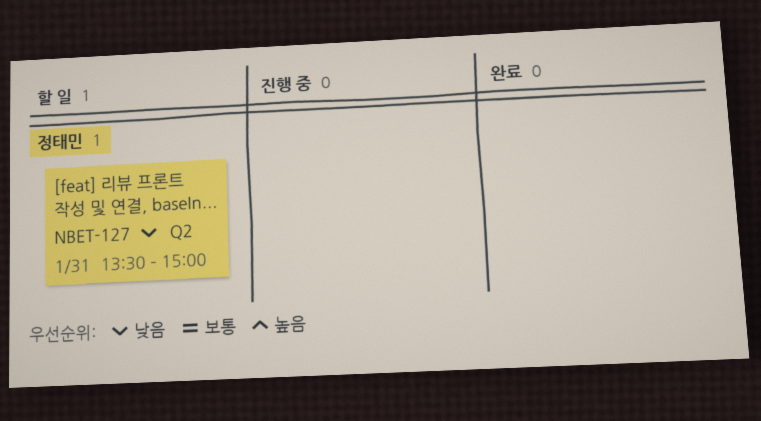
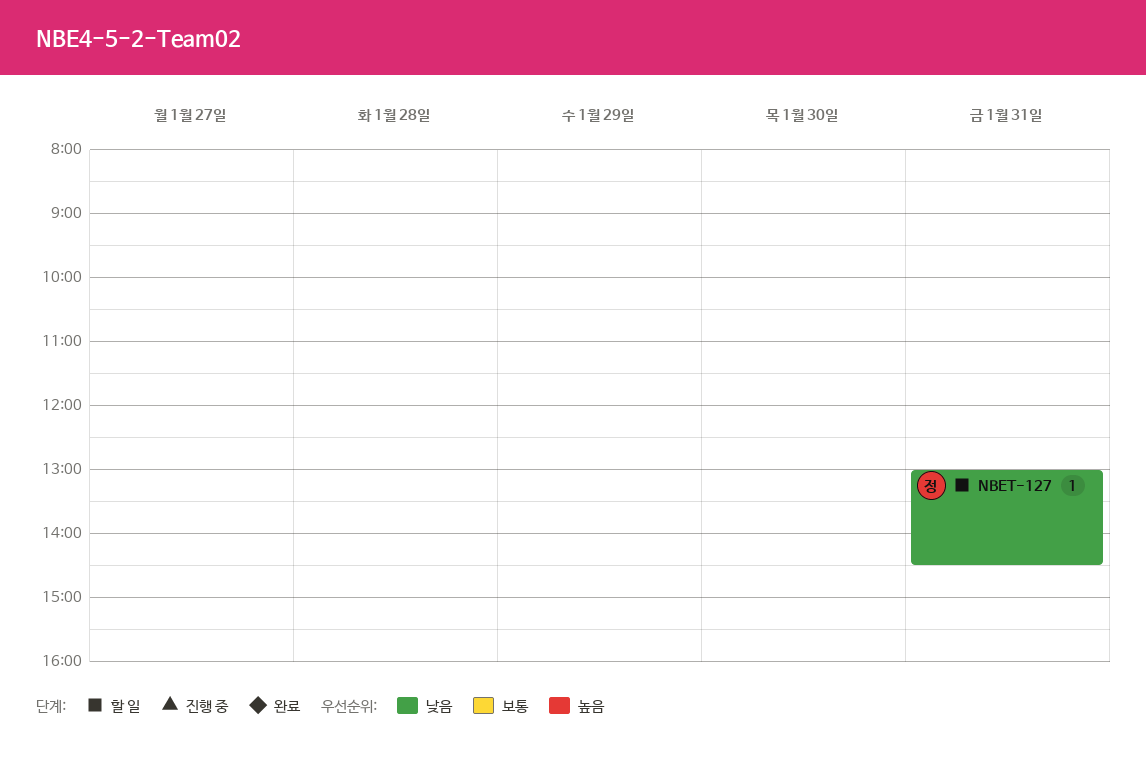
NBET-127, begins: 13:30 -> 13:00
NBET-127, ends: 15:00 -> 14:30

